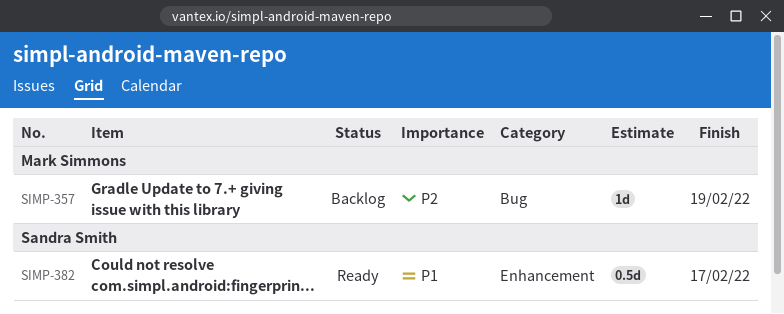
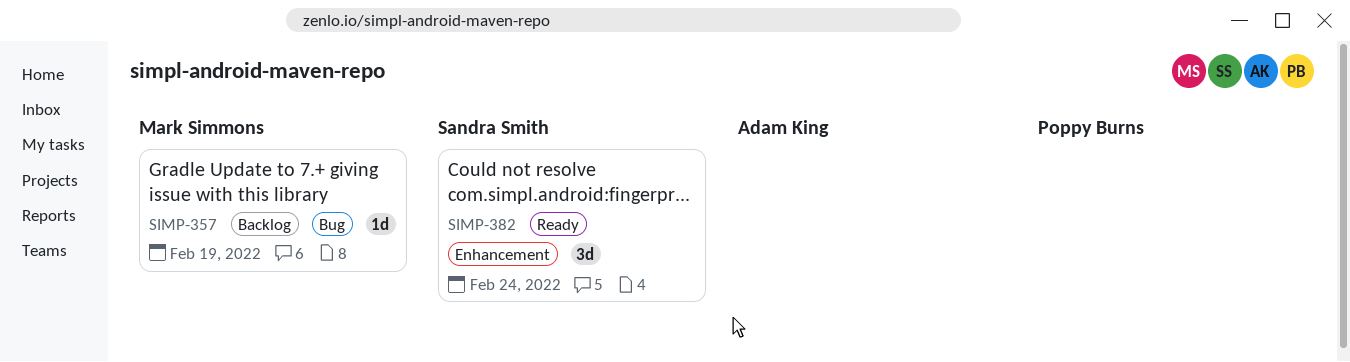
SIMP-382, estimate: 0.5d -> 3d
SIMP-382, due: Feb 17 -> Feb 24

